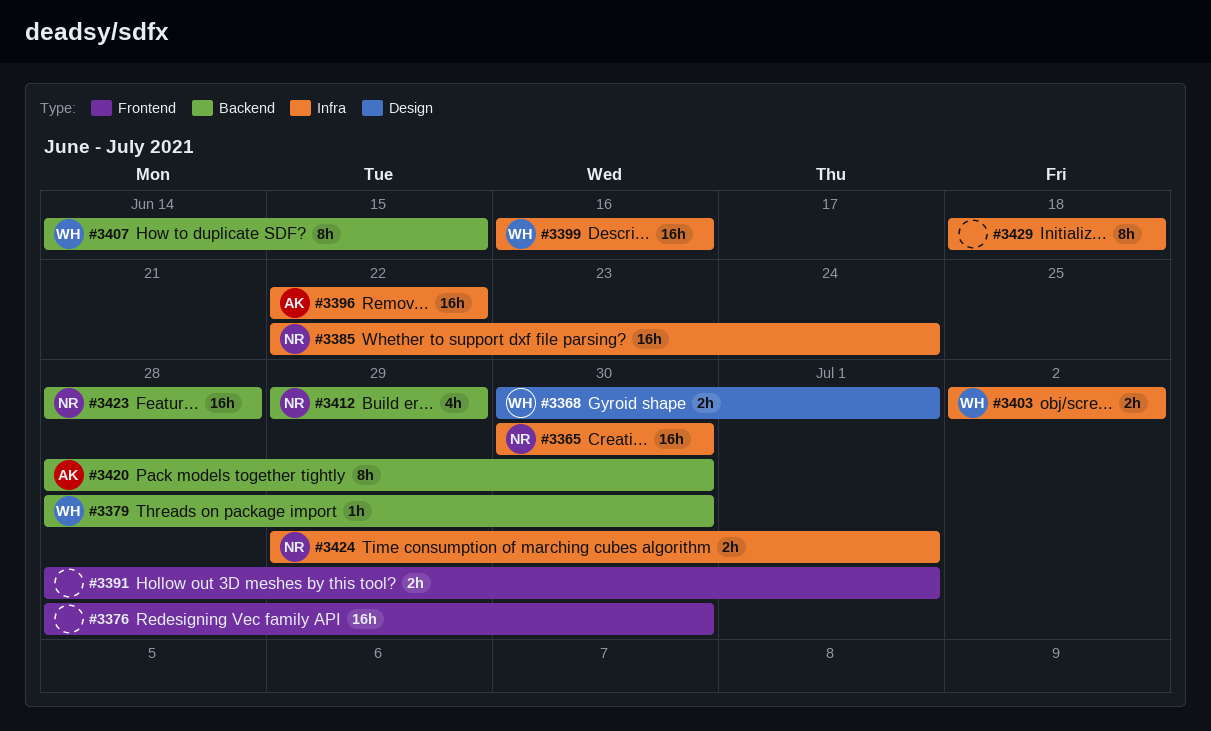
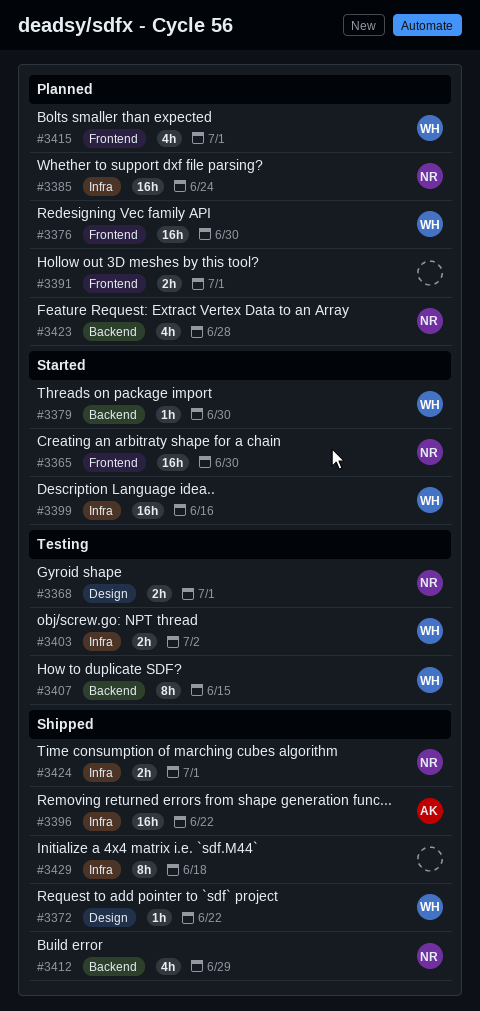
#3365, label: Infra -> Frontend
#3368, owner: WH -> NR
#3372: none -> present
#3376, owner: none -> WH
#3415: none -> present
#3420: present -> none
#3423, estimate: 16h -> 4h

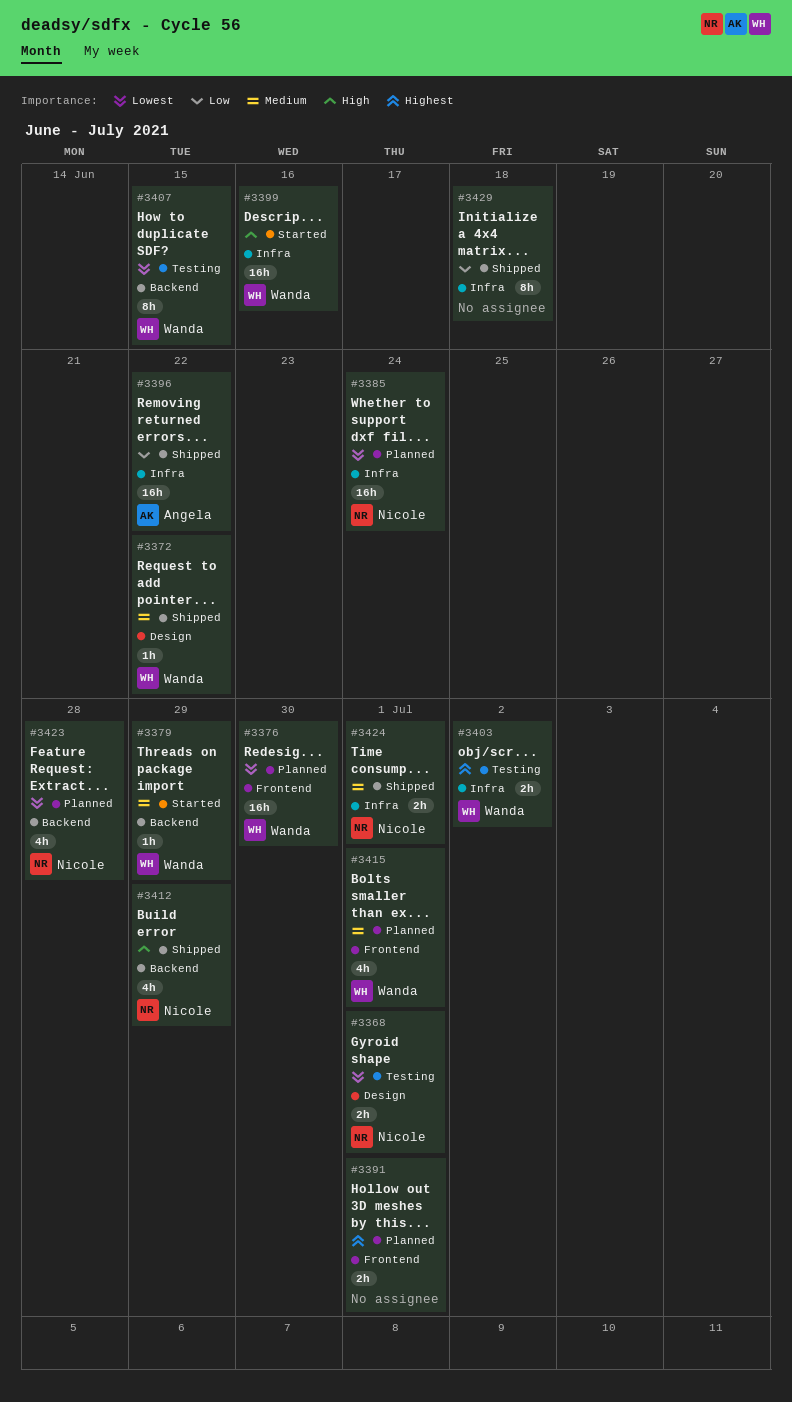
#3365: present -> none
#3379, due: Jun 30 -> Jun 29

